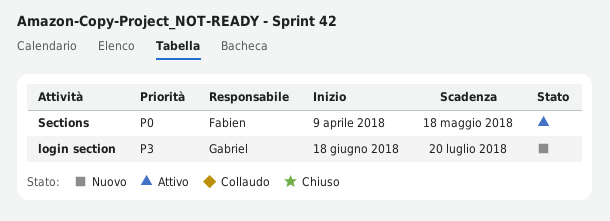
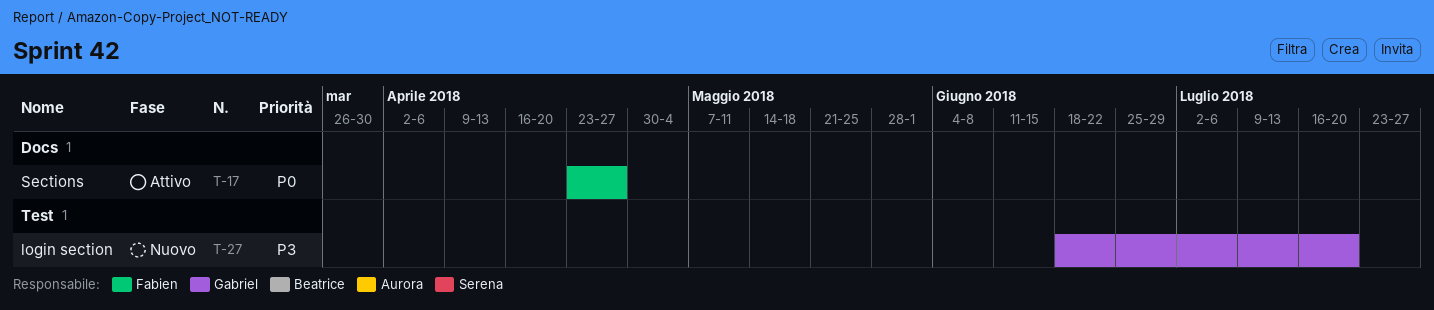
Sections, start: Apr 9 -> Apr 23
Sections, due: May 18 -> Apr 27

